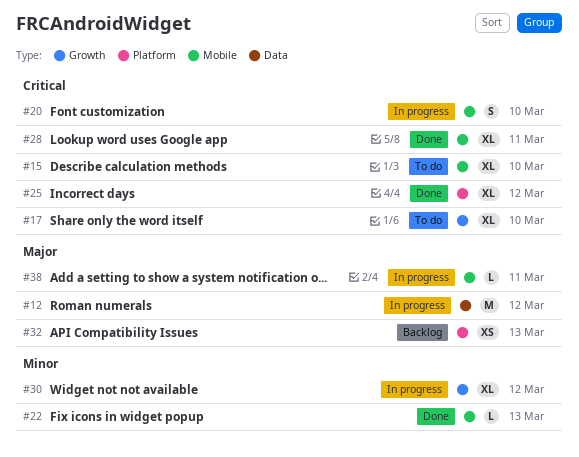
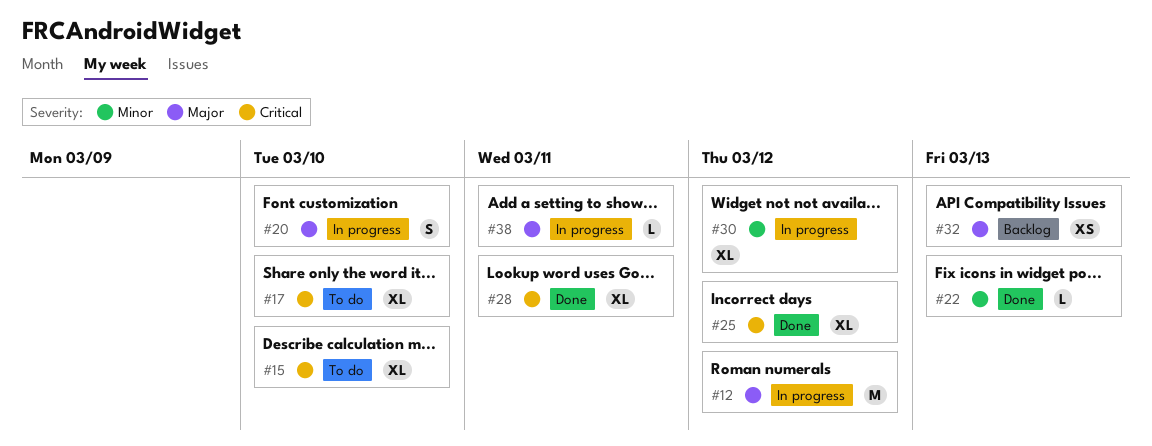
#20, priority: Critical -> Major

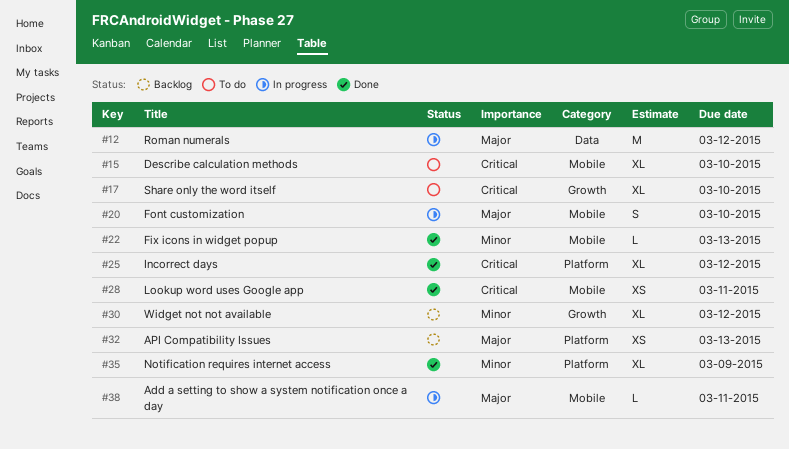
#28, estimate: XL -> XS
#30, status: In progress -> Backlog
#35: none -> present

